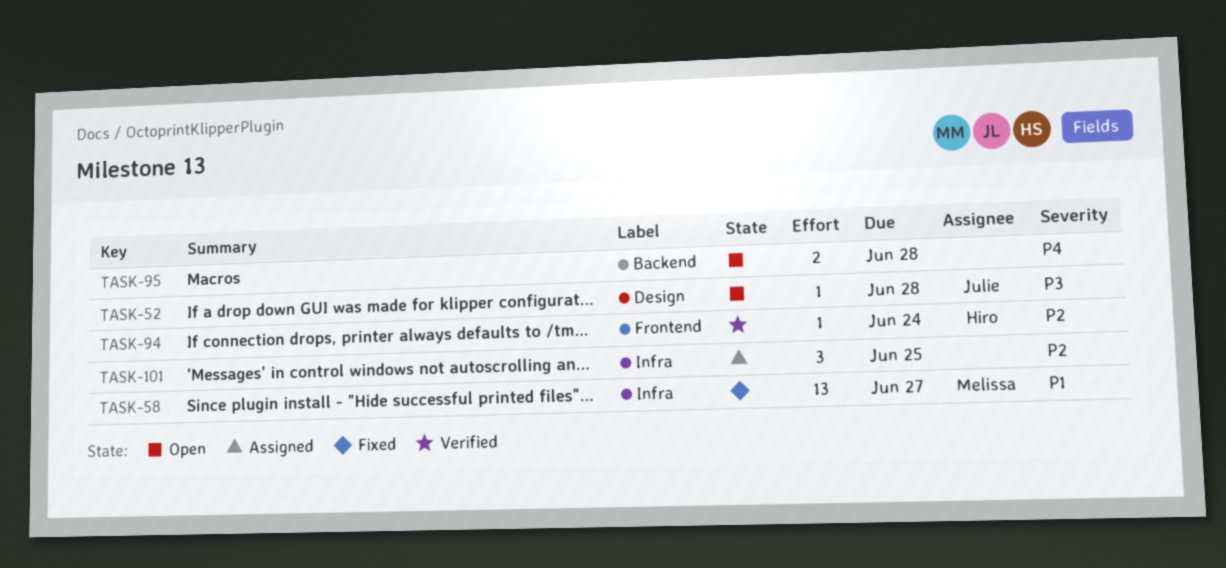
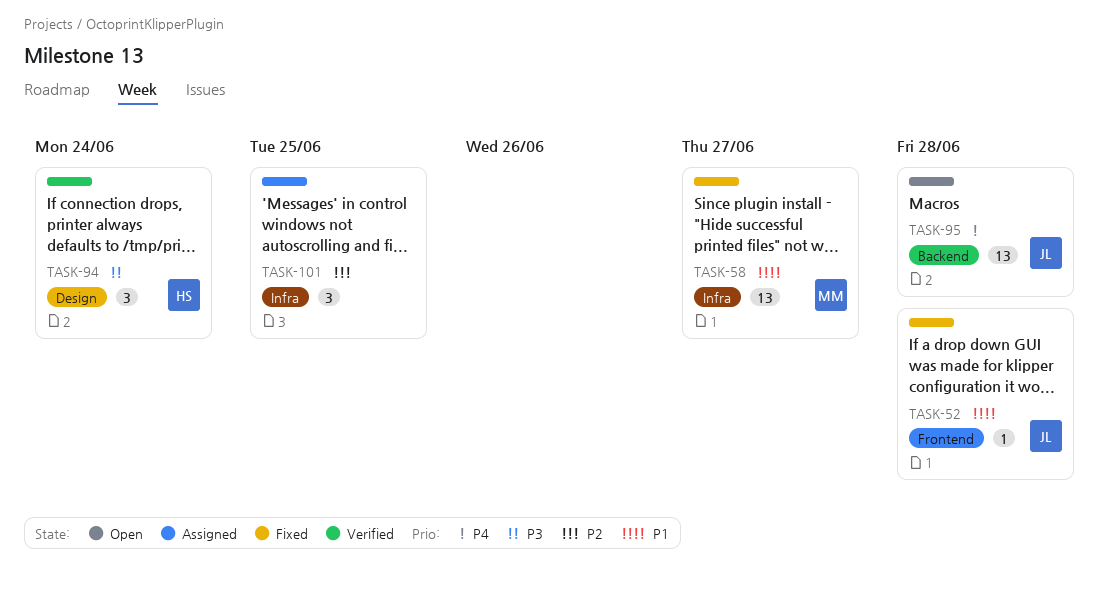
TASK-52, status: Open -> Fixed
TASK-52, priority: P3 -> P1
TASK-52, label: Design -> Frontend
TASK-94, priority: P2 -> P3
TASK-94, label: Frontend -> Design
TASK-94, estimate: 1 -> 3
TASK-95, owner: none -> Julie
TASK-95, estimate: 2 -> 13

